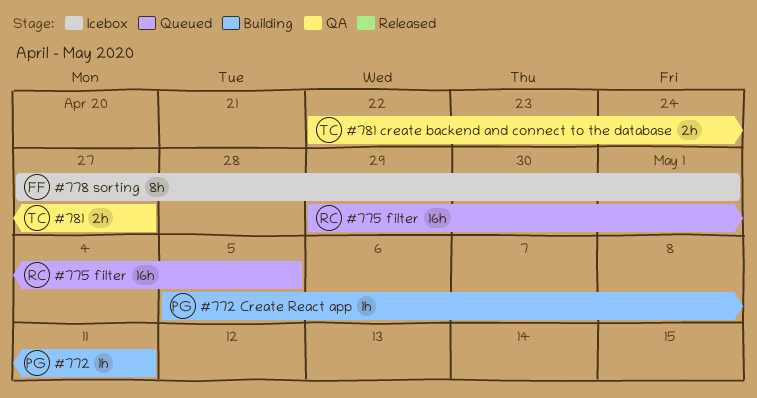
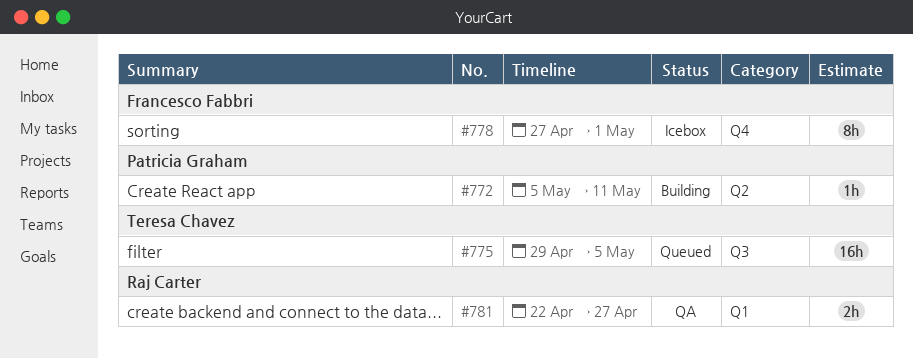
#775, owner: Raj Carter -> Teresa Chavez
#781, owner: Teresa Chavez -> Raj Carter

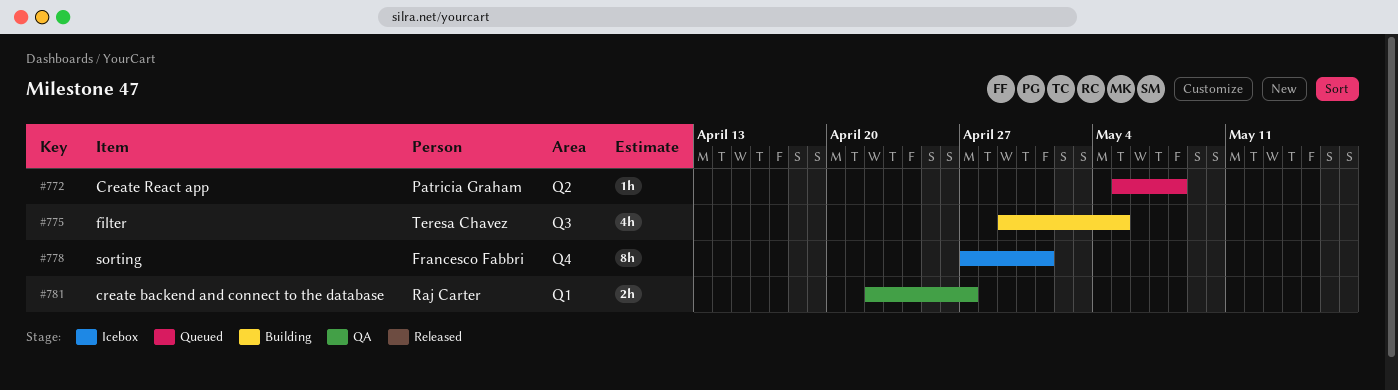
#772, status: Building -> Queued
#772, due: May 11 -> May 8
#775, status: Queued -> Building
#775, estimate: 16h -> 4h

